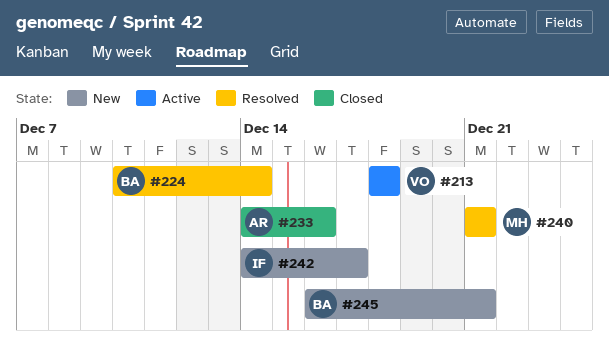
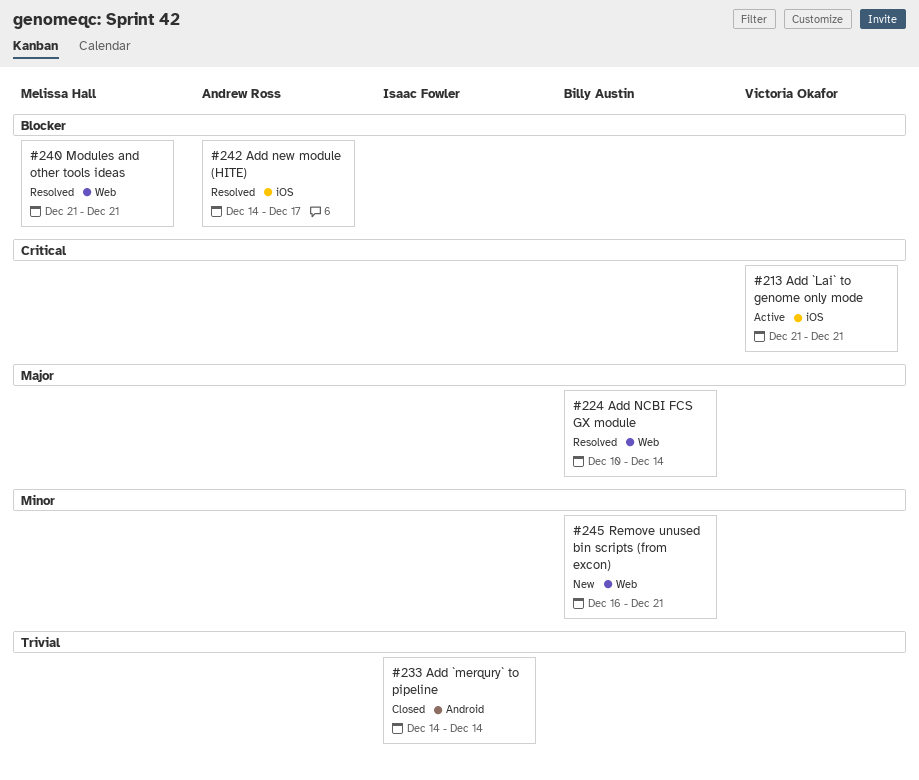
#213, start: Dec 18 -> Dec 21
#213, due: Dec 18 -> Dec 21
#233, owner: Andrew Ross -> Isaac Fowler
#233, due: Dec 16 -> Dec 14
#242, status: New -> Resolved
#242, owner: Isaac Fowler -> Andrew Ross

